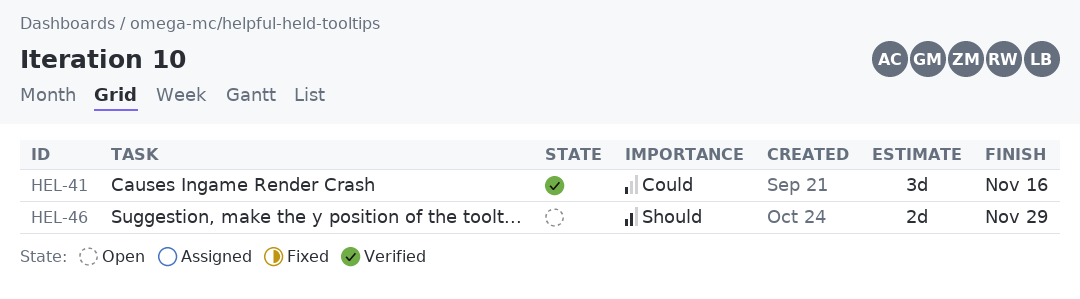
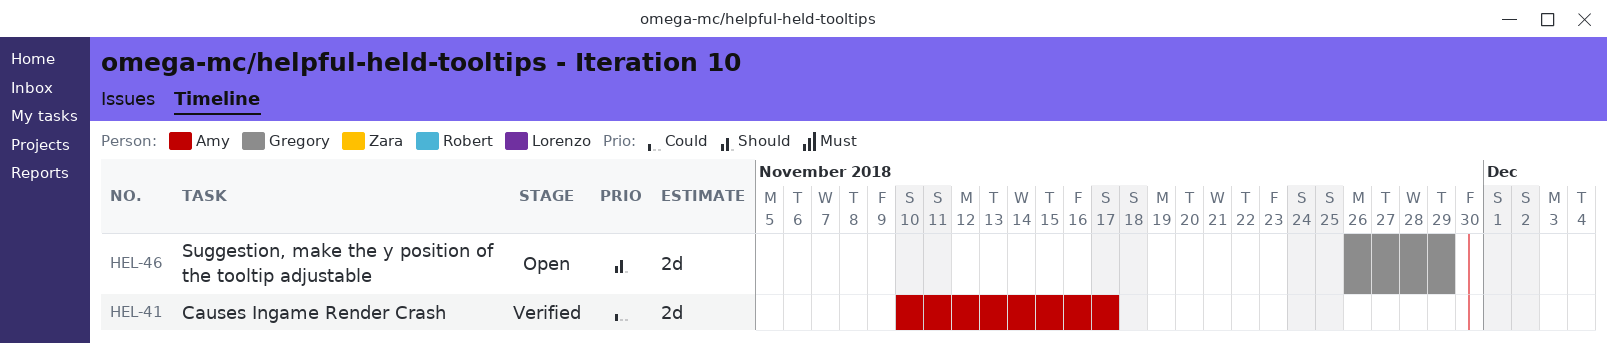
HEL-41, estimate: 3d -> 2d
HEL-41, due: Nov 16 -> Nov 17

